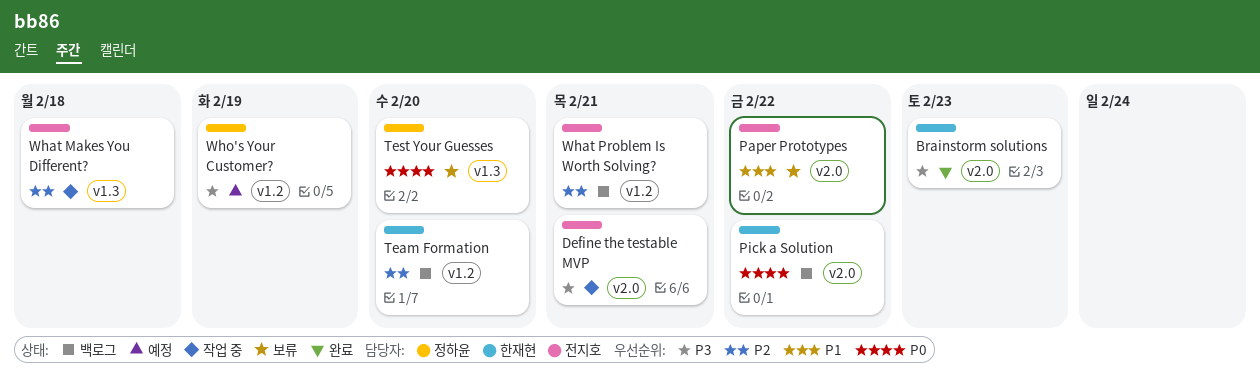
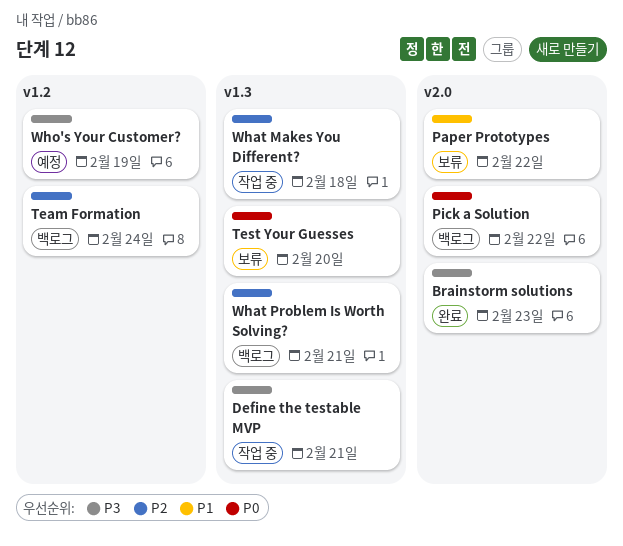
Define the testable MVP, label: v2.0 -> v1.3
Team Formation, due: Feb 20 -> Feb 24
What Problem Is Worth Solving?, label: v1.2 -> v1.3

